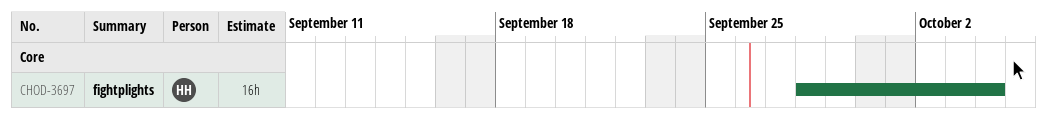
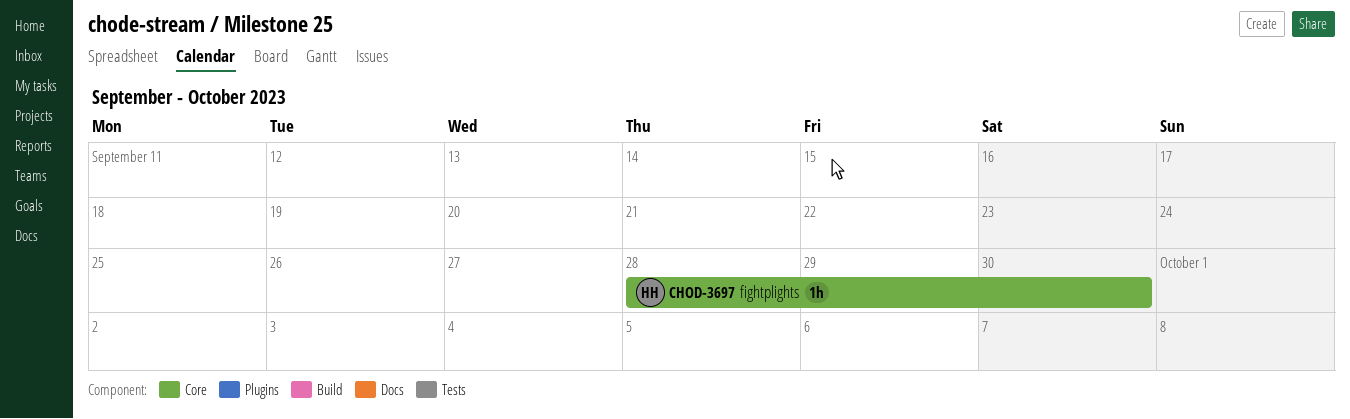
CHOD-3697, estimate: 16h -> 1h
CHOD-3697, due: Oct 4 -> Sep 30

